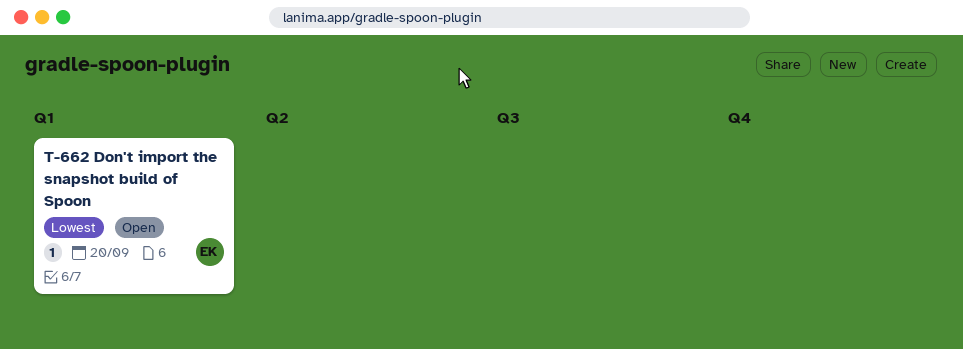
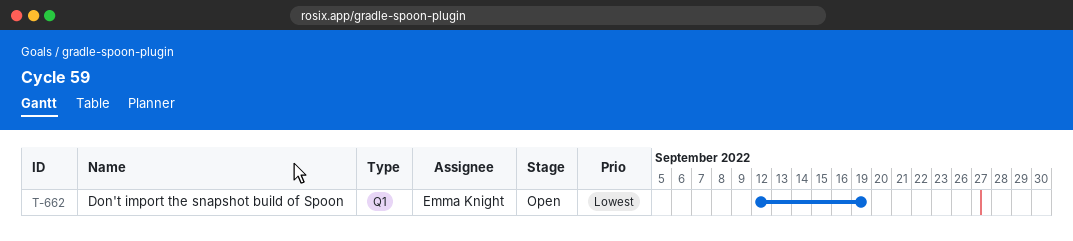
T-662, due: Sep 20 -> Sep 19

